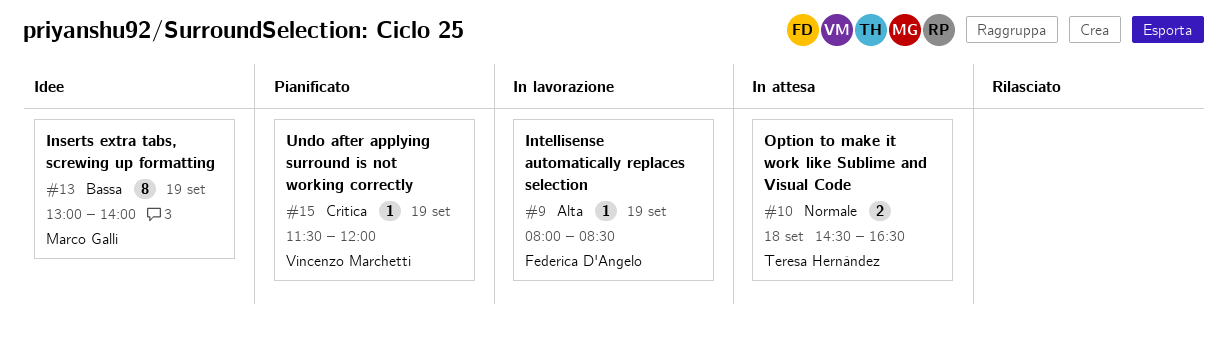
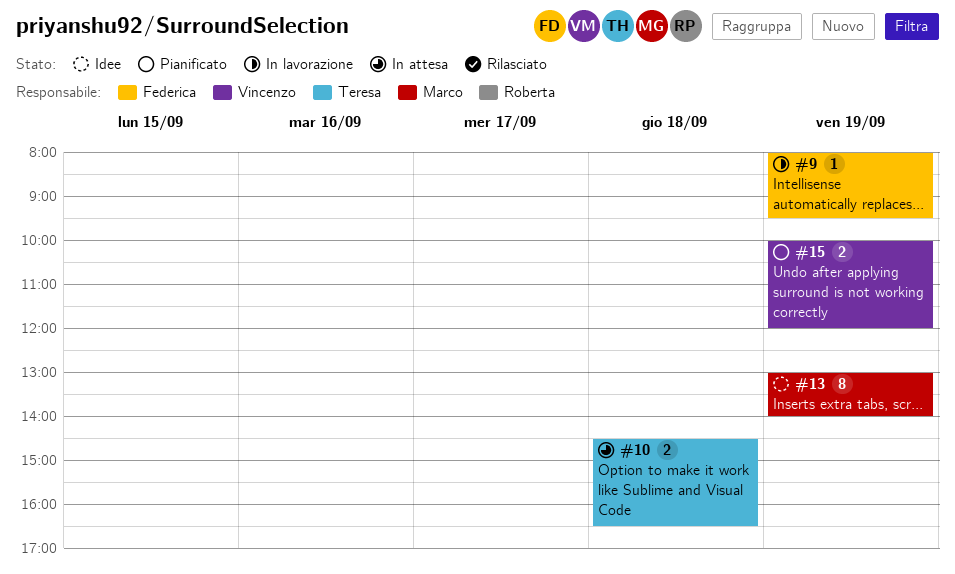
#9, ends: 08:30 -> 09:30
#15, estimate: 1 -> 2
#15, begins: 11:30 -> 10:00

